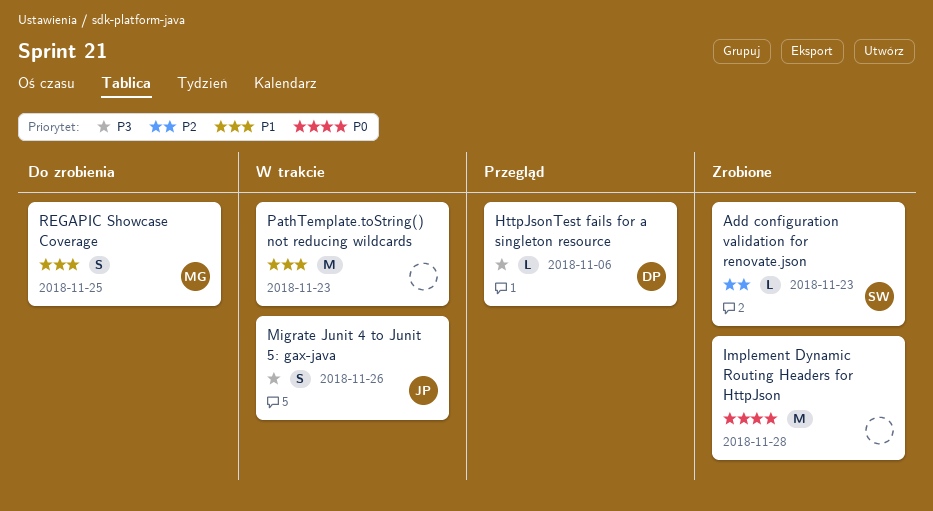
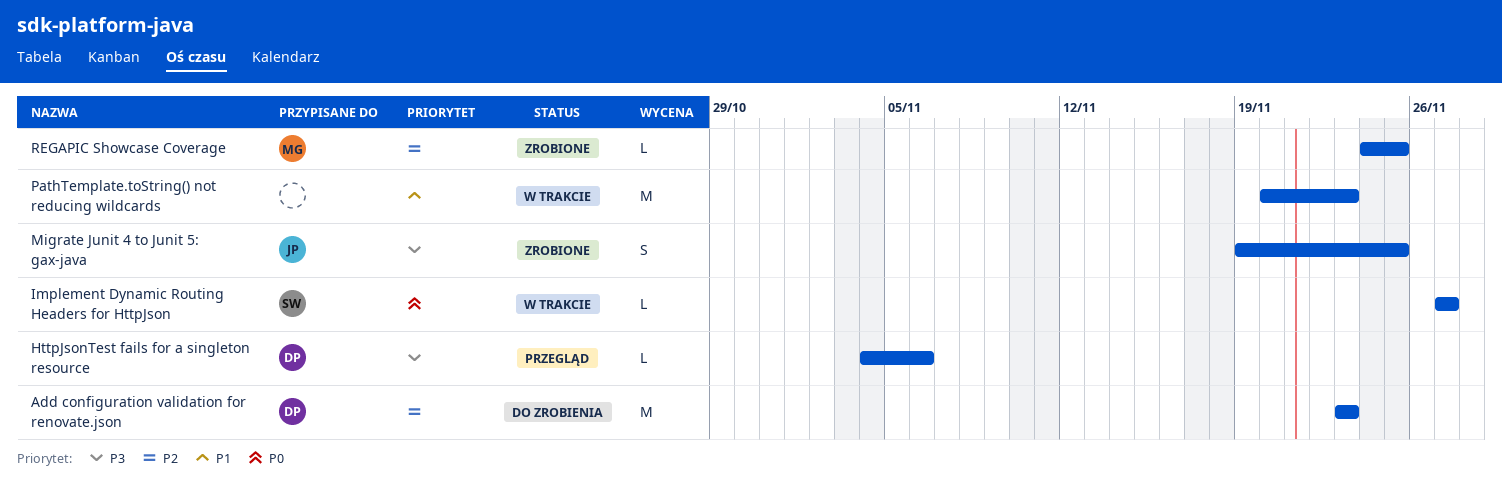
Add configuration validation for renovate.json, status: Zrobione -> Do zrobienia
Add configuration validation for renovate.json, owner: SW -> DP
Add configuration validation for renovate.json, estimate: L -> M
Implement Dynamic Routing Headers for HttpJson, status: Zrobione -> W trakcie
Implement Dynamic Routing Headers for HttpJson, owner: none -> SW
Implement Dynamic Routing Headers for HttpJson, estimate: M -> L
Implement Dynamic Routing Headers for HttpJson, due: Nov 28 -> Nov 27
Migrate Junit 4 to Junit 5: gax-java, status: W trakcie -> Zrobione
Migrate Junit 4 to Junit 5: gax-java, due: Nov 26 -> Nov 25
REGAPIC Showcase Coverage, status: Do zrobienia -> Zrobione
REGAPIC Showcase Coverage, priority: P1 -> P2
REGAPIC Showcase Coverage, estimate: S -> L

